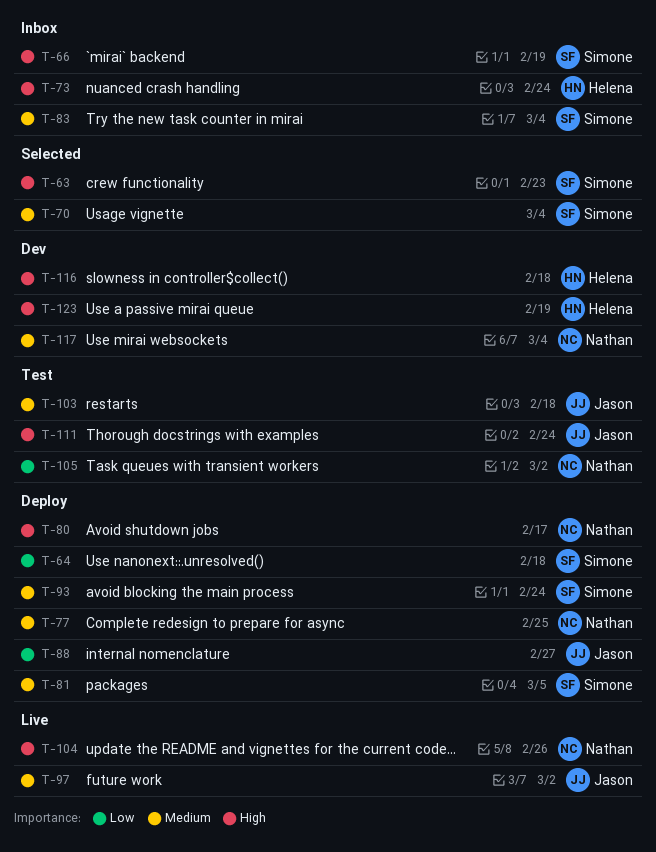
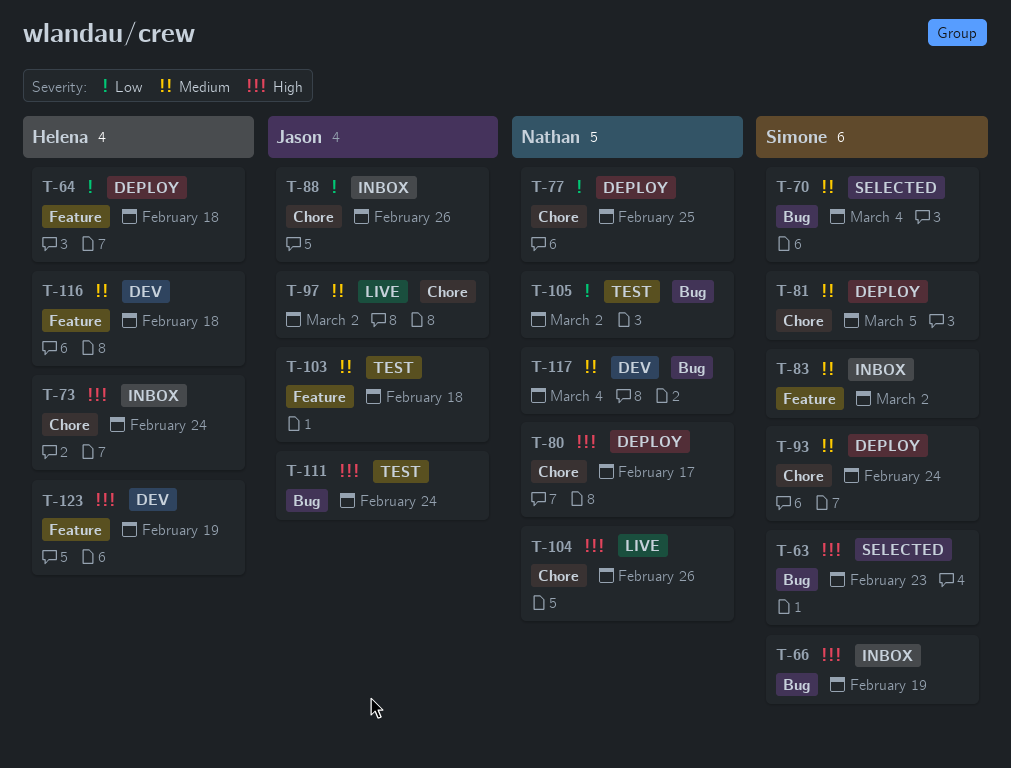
T-64, owner: Simone -> Helena
T-77, priority: Medium -> Low
T-83, due: Mar 4 -> Mar 2
T-88, status: Deploy -> Inbox
T-88, due: Feb 27 -> Feb 26
T-116, priority: High -> Medium

